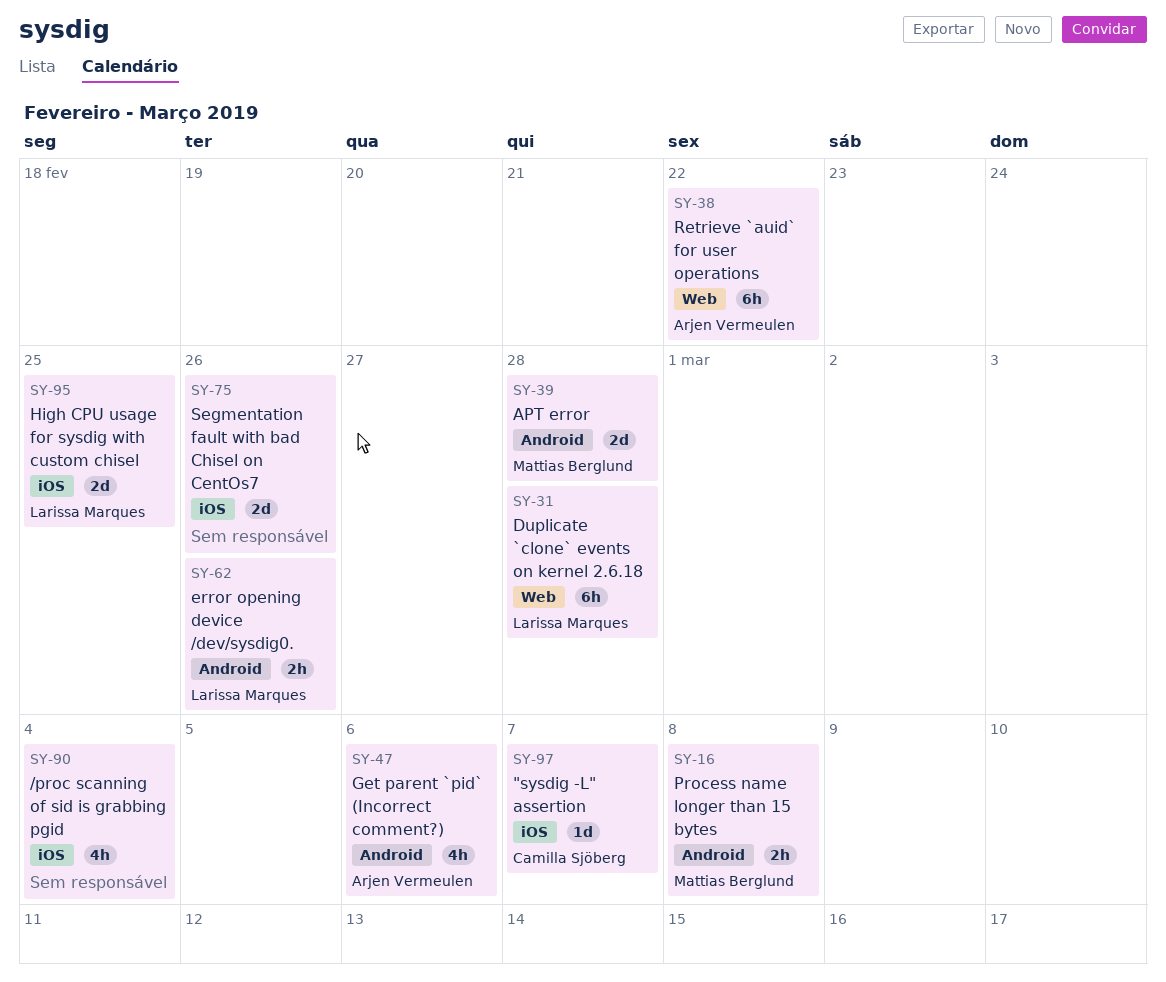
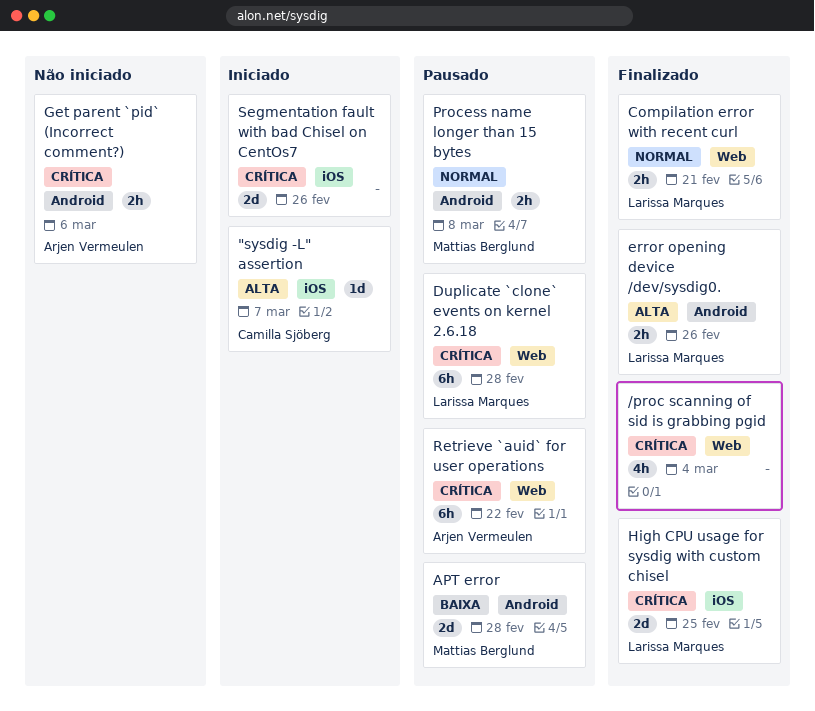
/proc scanning of sid is grabbing pgid, label: iOS -> Web
Compilation error with recent curl: none -> present
Get parent `pid` (Incorrect comment?), estimate: 4h -> 2h

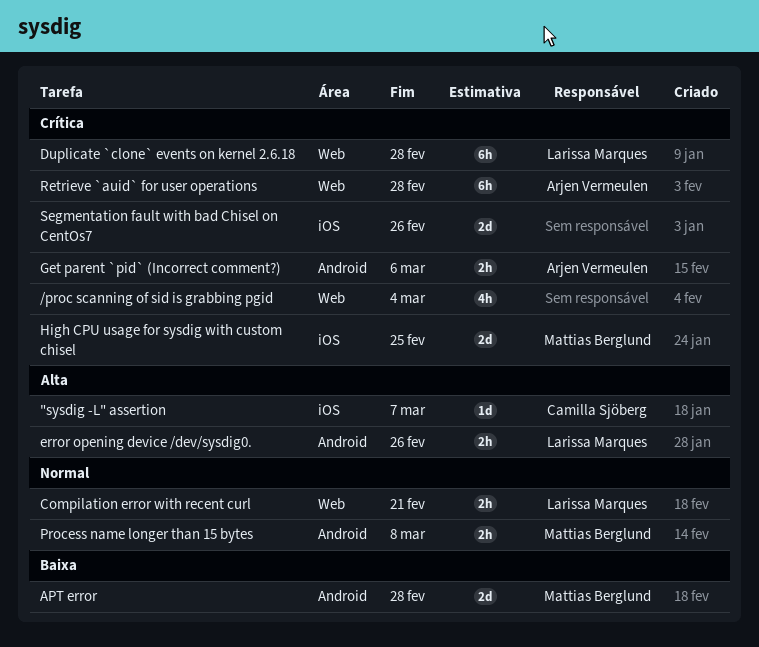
High CPU usage for sysdig with custom chisel, owner: Larissa Marques -> Mattias Berglund
Retrieve `auid` for user operations, due: Feb 22 -> Feb 28

